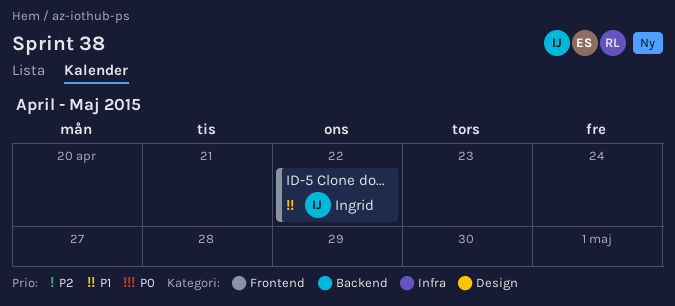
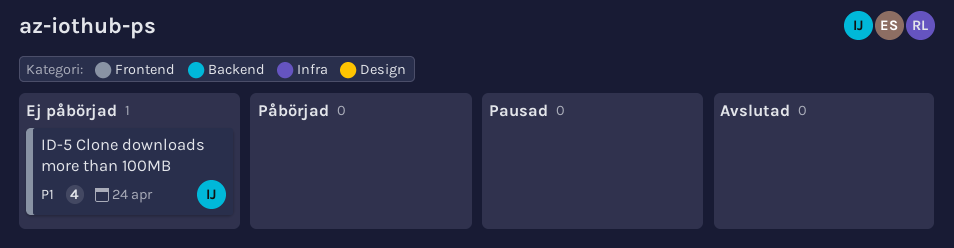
ID-5, due: Apr 22 -> Apr 24

